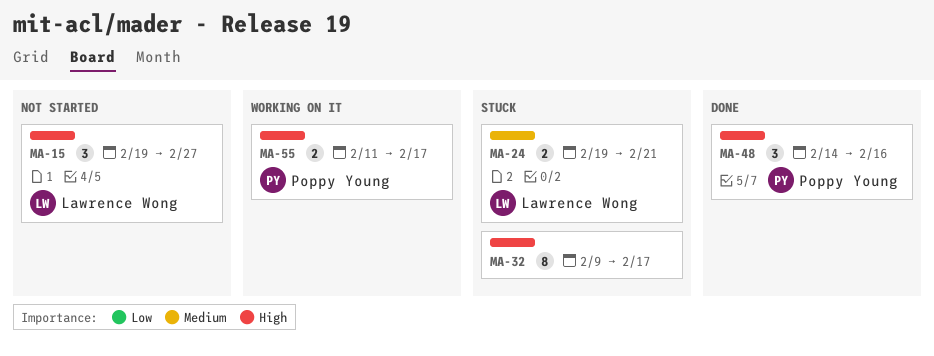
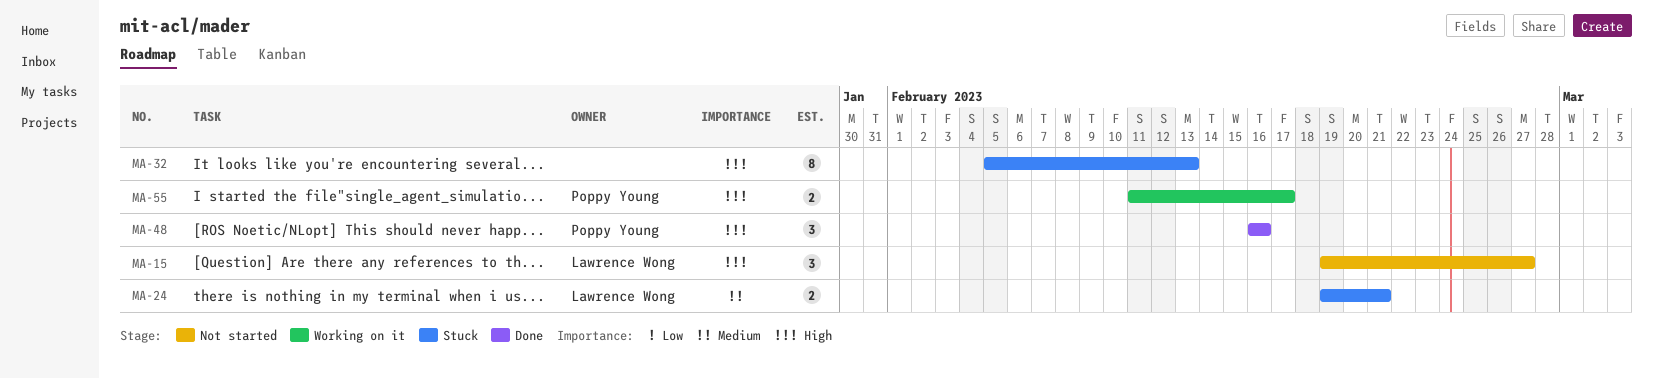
MA-32, start: Feb 9 -> Feb 5
MA-32, due: Feb 17 -> Feb 13
MA-48, start: Feb 14 -> Feb 16

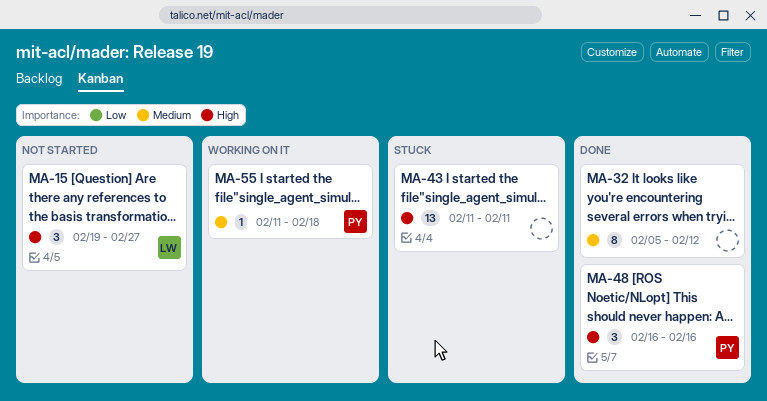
MA-24: present -> none
MA-32, status: Stuck -> Done
MA-32, priority: High -> Medium
MA-32, due: Feb 13 -> Feb 12
MA-43: none -> present
MA-55, priority: High -> Medium
MA-55, estimate: 2 -> 1
MA-55, due: Feb 17 -> Feb 18

